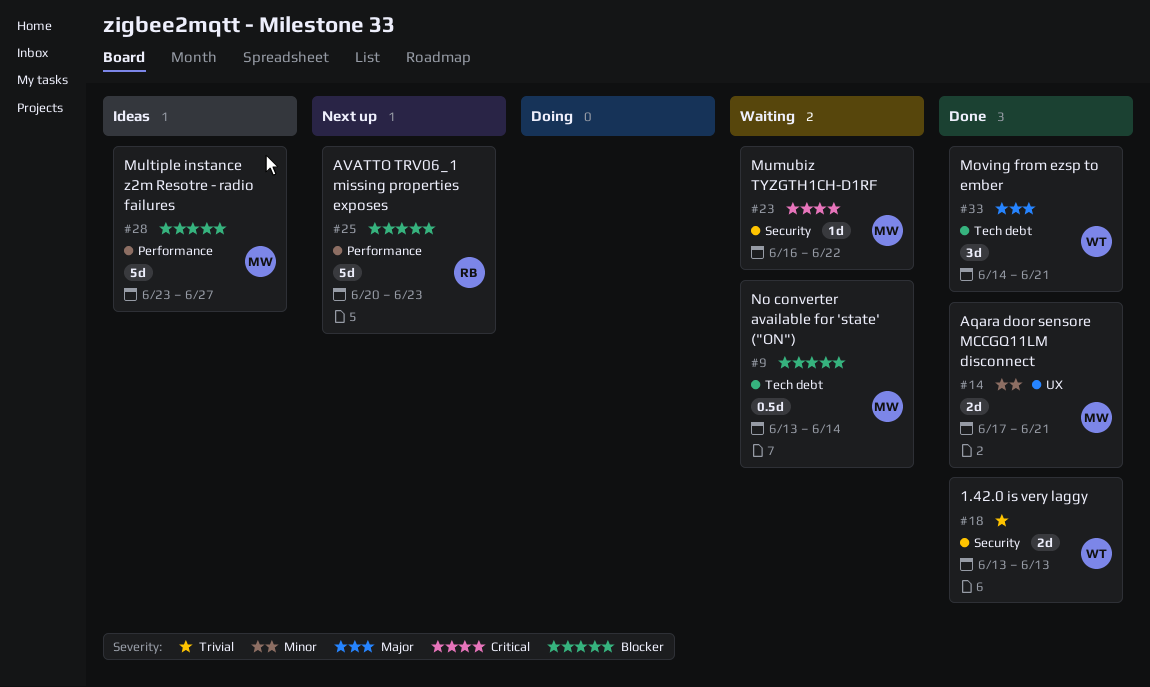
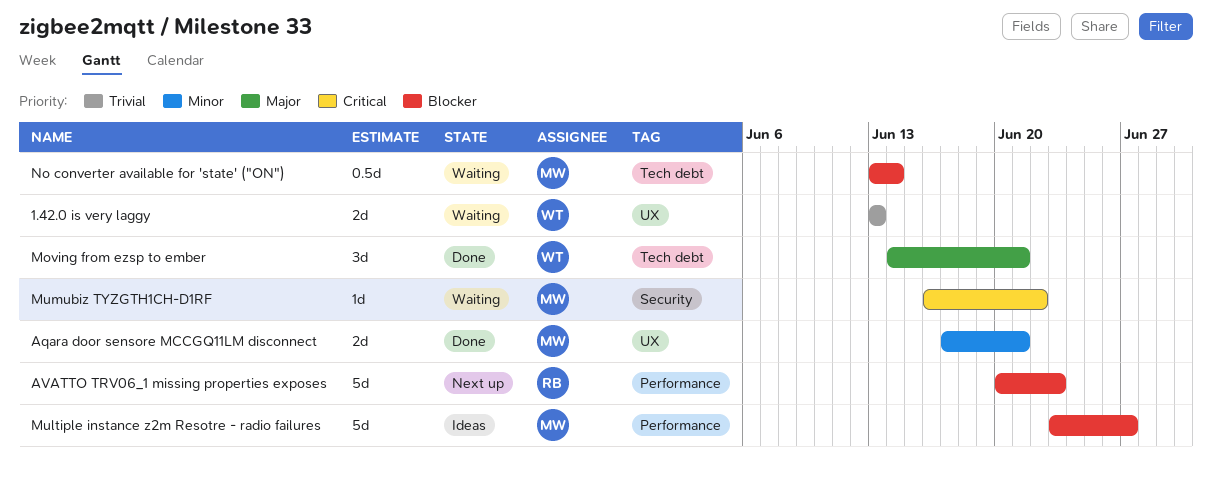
1.42.0 is very laggy, status: Done -> Waiting
1.42.0 is very laggy, label: Security -> UX

